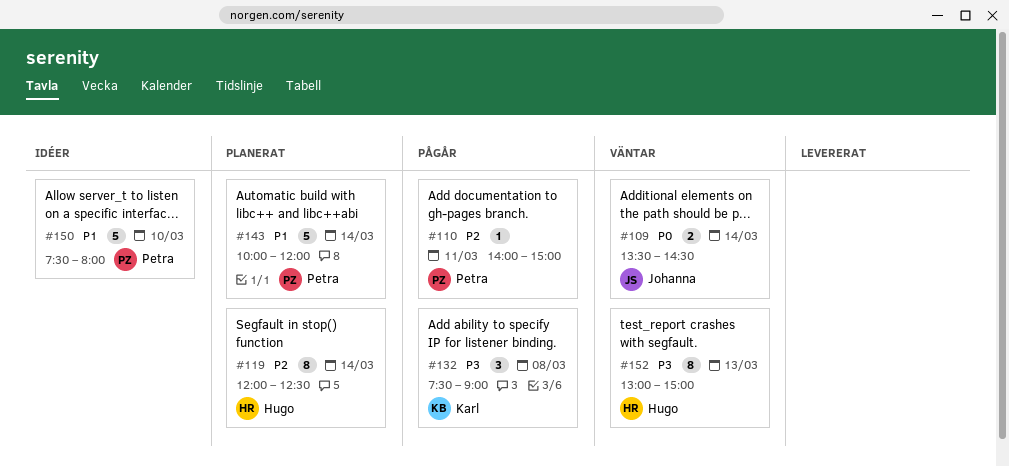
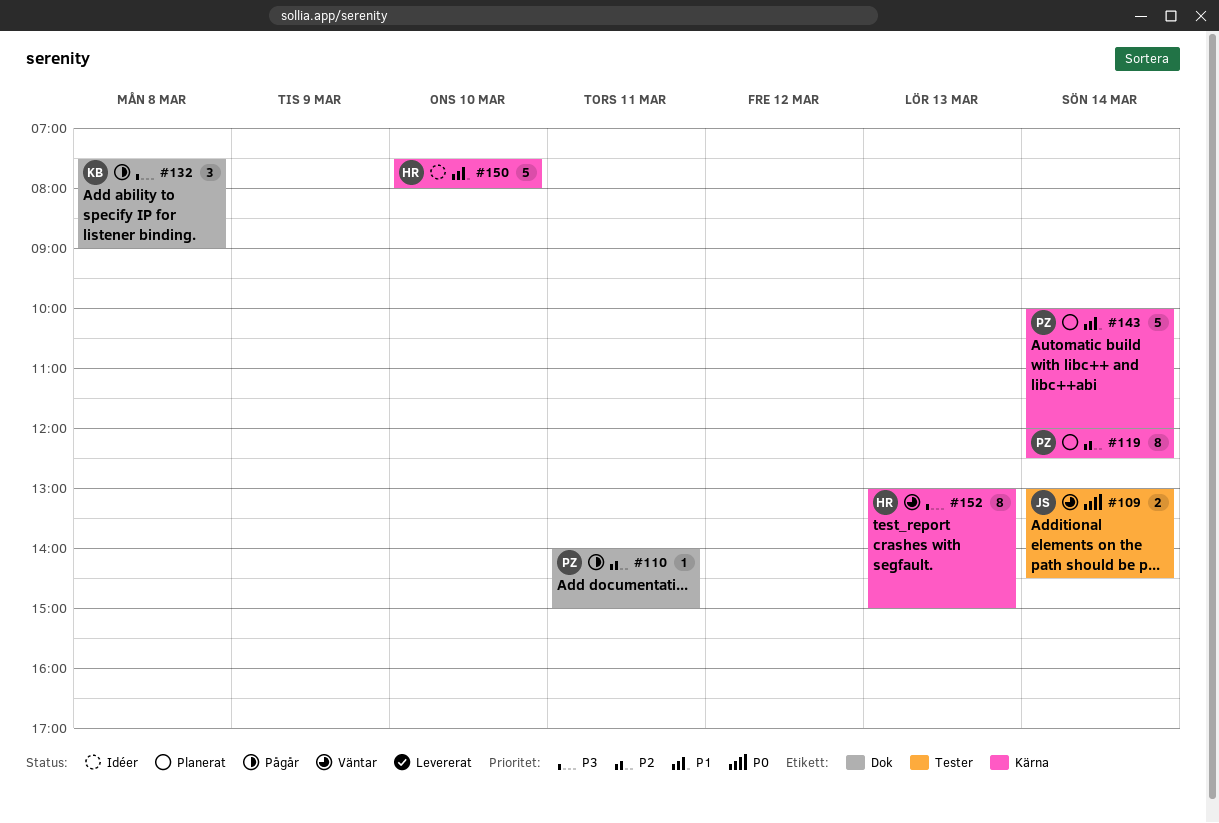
#109, begins: 13:30 -> 13:00
#119, owner: Hugo -> Petra
#150, owner: Petra -> Hugo

